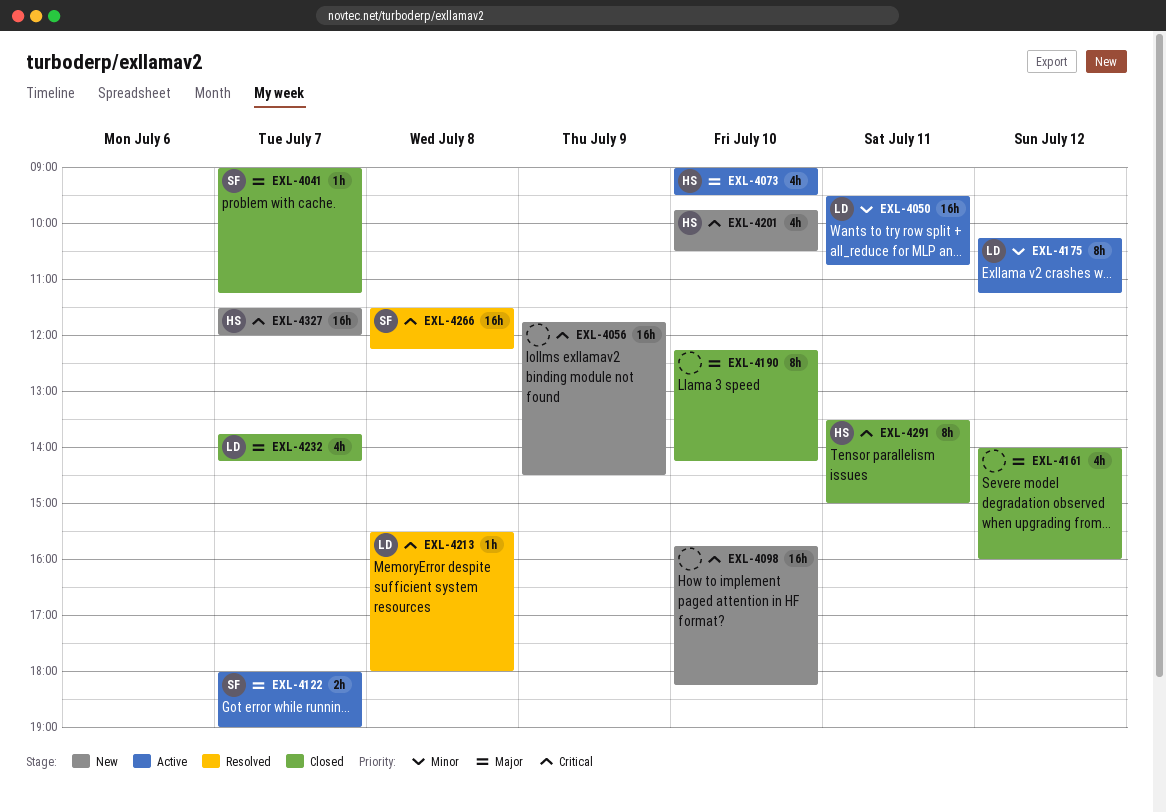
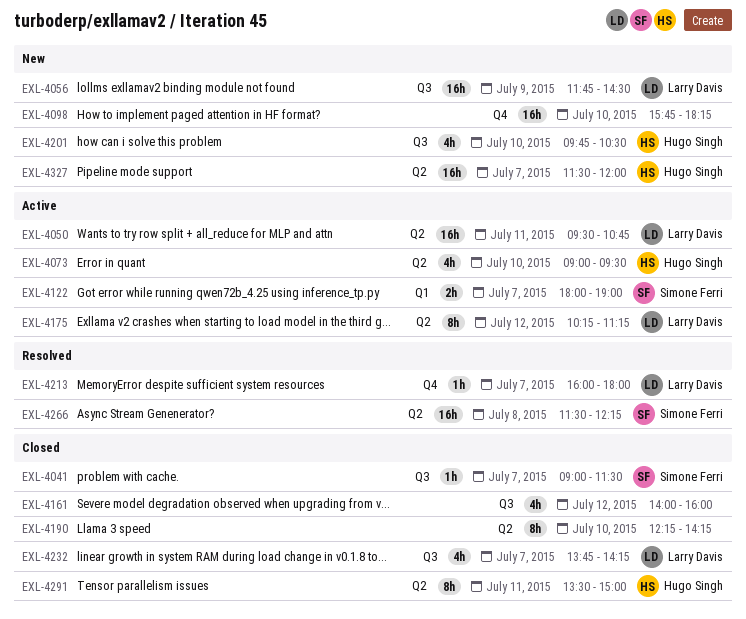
EXL-4041, ends: 11:15 -> 11:30
EXL-4056, owner: none -> Larry Davis
EXL-4213, day: Jul 8 -> Jul 7
EXL-4213, begins: 15:30 -> 16:00

